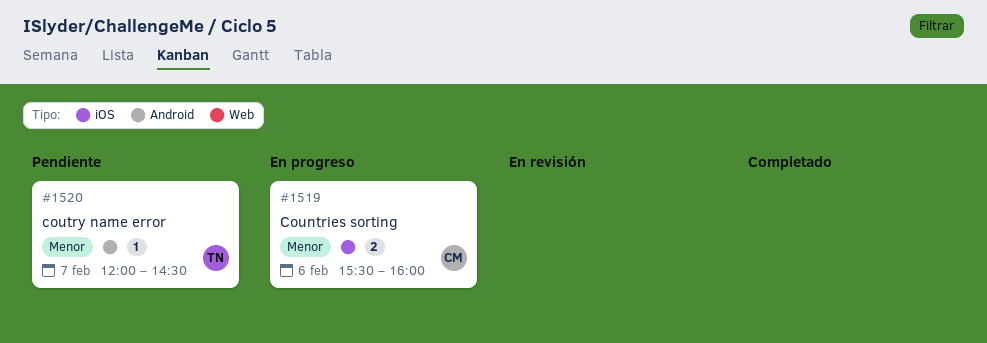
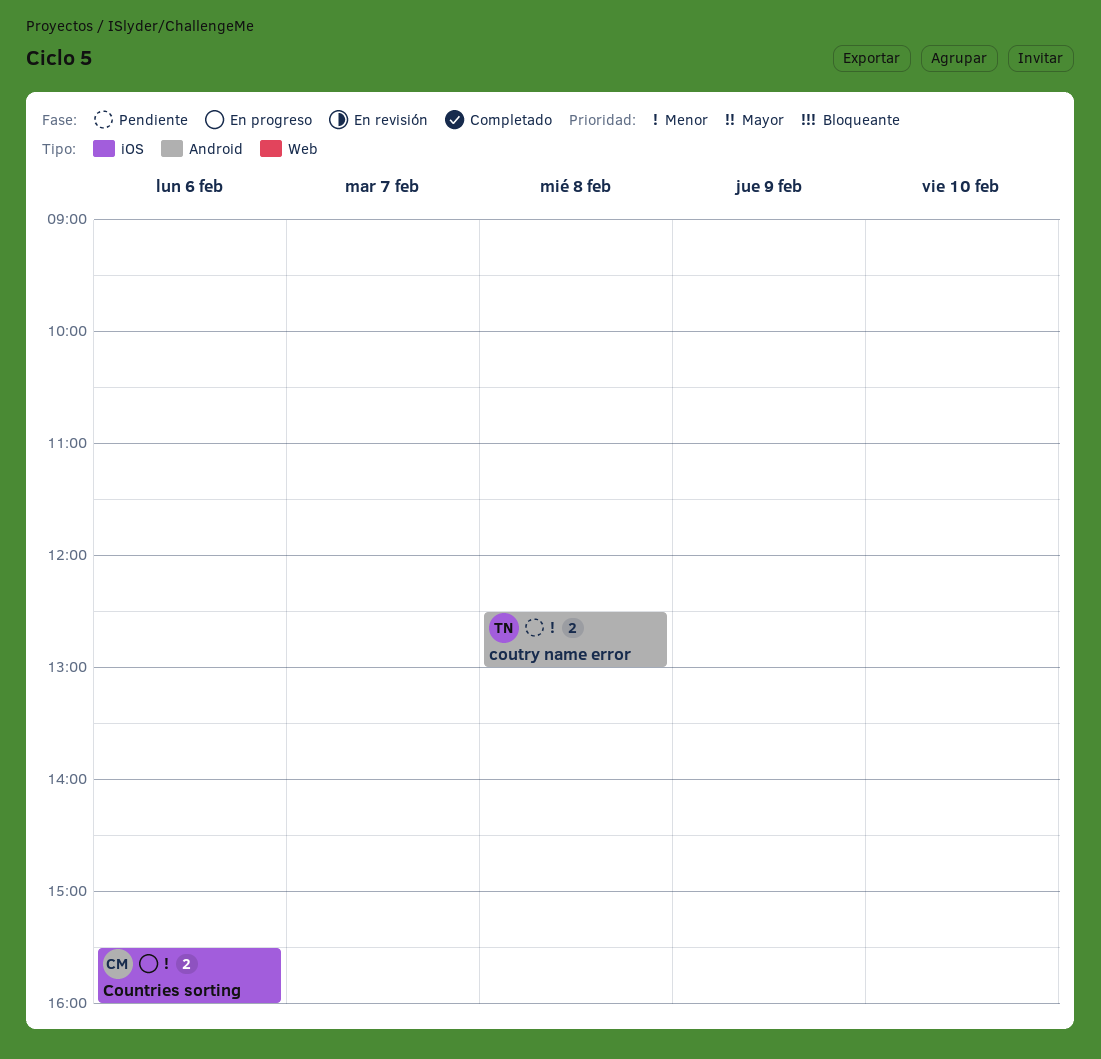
coutry name error, estimate: 1 -> 2
coutry name error, day: Feb 7 -> Feb 8
coutry name error, begins: 12:00 -> 12:30
coutry name error, ends: 14:30 -> 13:00

